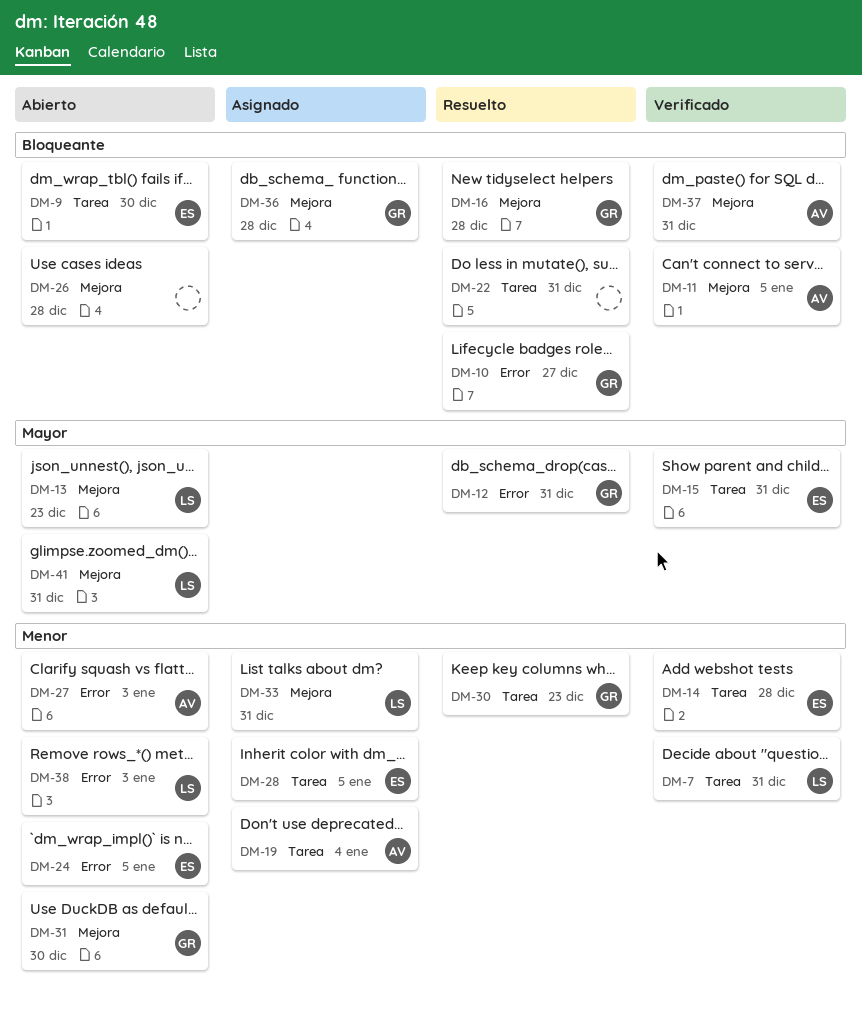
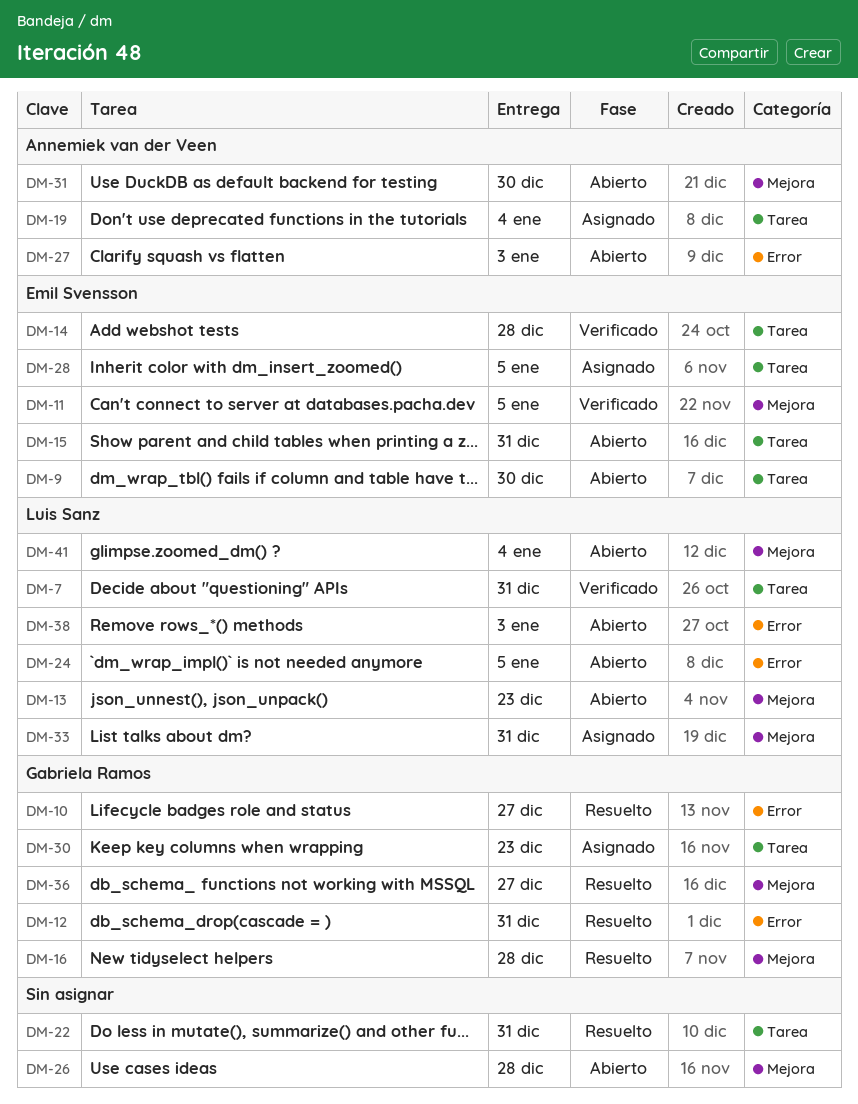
DM-11, owner: Annemiek van der Veen -> Emil Svensson
DM-15, status: Verificado -> Abierto
DM-24, owner: Emil Svensson -> Luis Sanz
DM-30, status: Resuelto -> Asignado
DM-31, owner: Gabriela Ramos -> Annemiek van der Veen
DM-36, status: Asignado -> Resuelto
DM-36, due: Dec 28 -> Dec 27
DM-37: present -> none
DM-41, due: Dec 31 -> Jan 4

